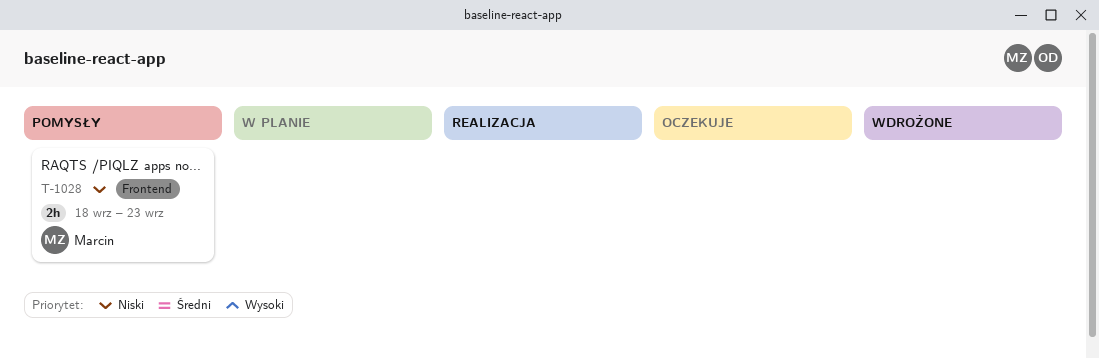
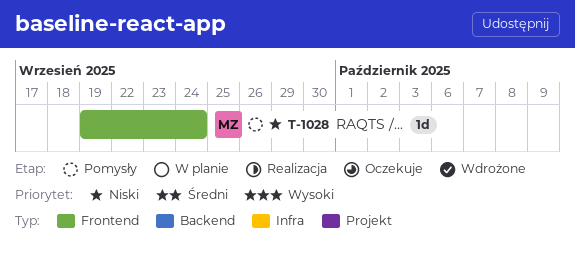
T-1028, estimate: 2h -> 1d
T-1028, start: Sep 18 -> Sep 19
T-1028, due: Sep 23 -> Sep 24

